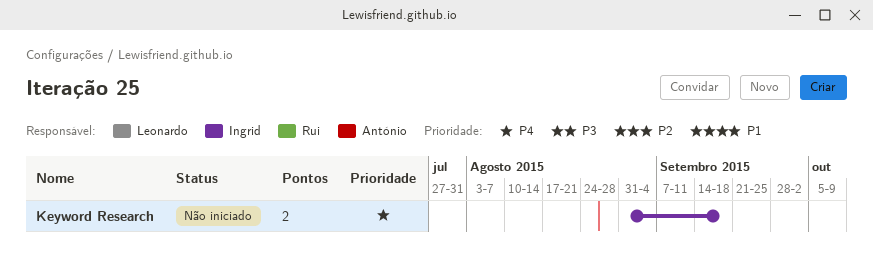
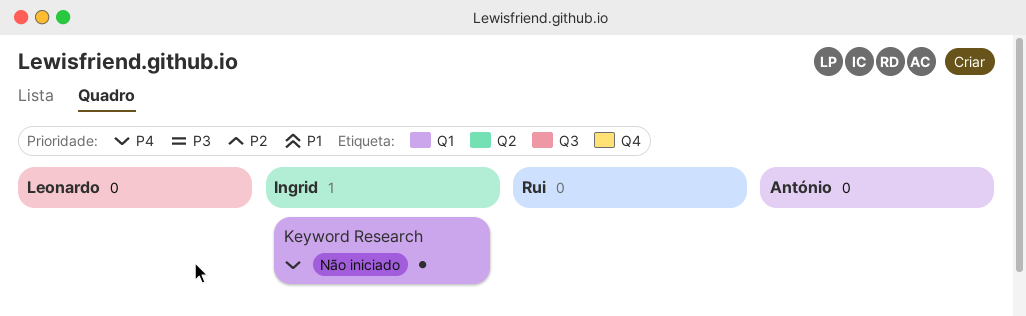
Keyword Research, estimate: 2 -> 1

